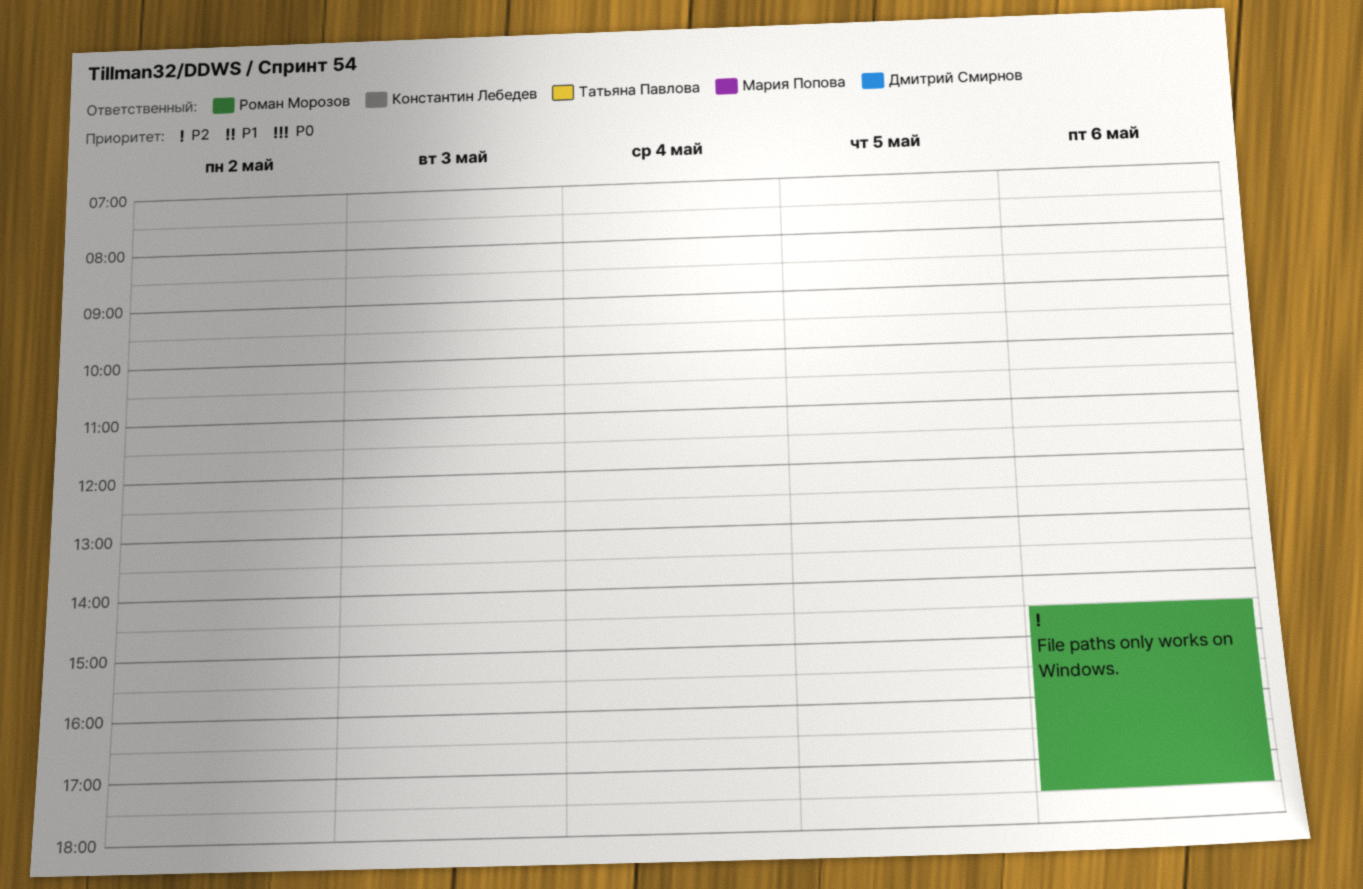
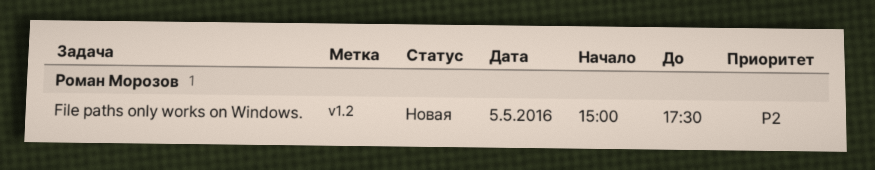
File paths only works on Windows., day: May 6 -> May 5
File paths only works on Windows., begins: 14:30 -> 15:00

